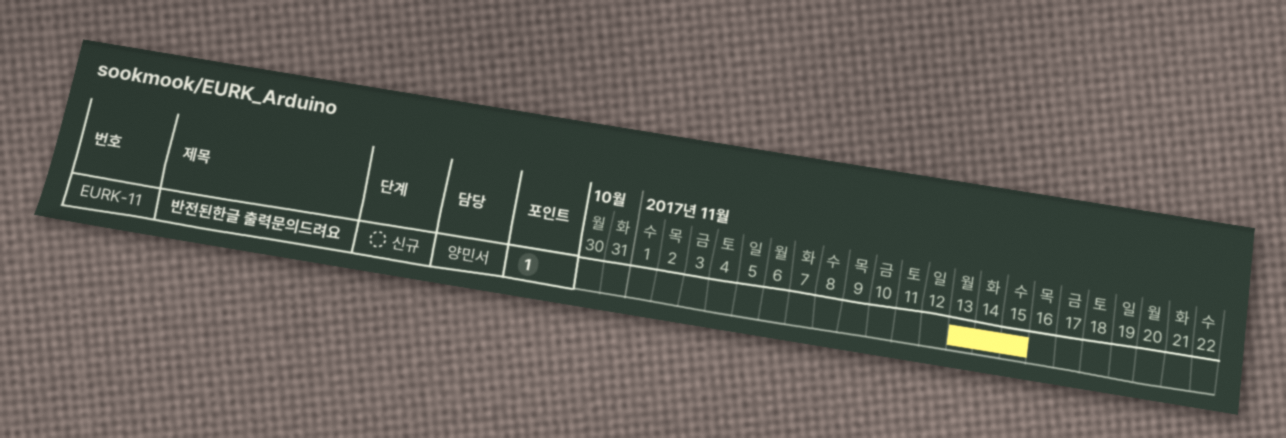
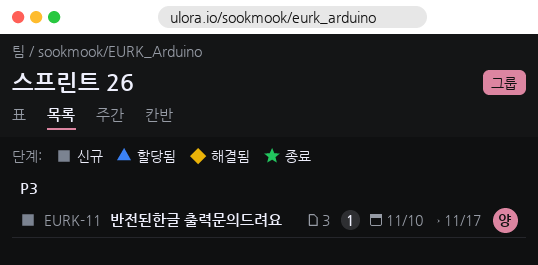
EURK-11, start: Nov 13 -> Nov 10
EURK-11, due: Nov 15 -> Nov 17

